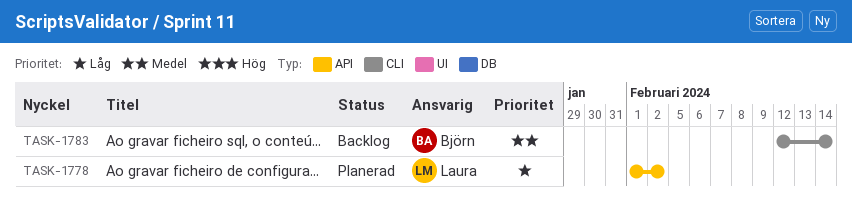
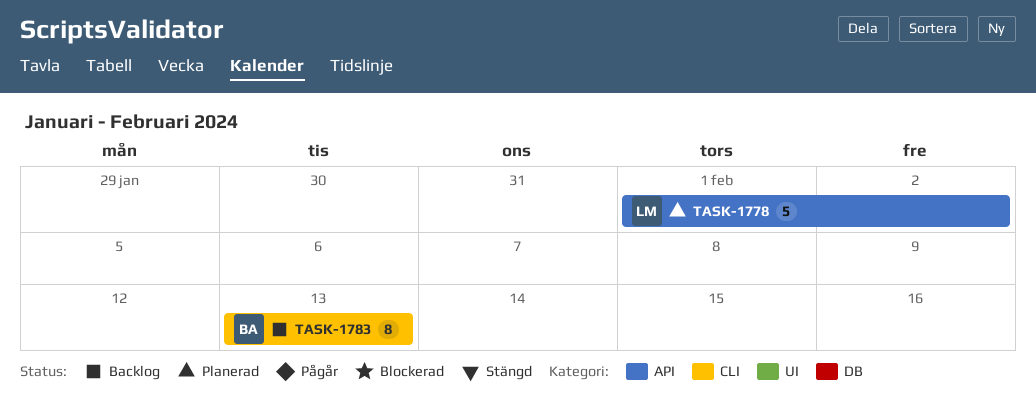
TASK-1783, start: Feb 12 -> Feb 13
TASK-1783, due: Feb 14 -> Feb 13

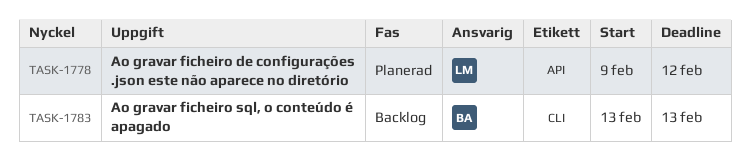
TASK-1778, start: Feb 1 -> Feb 9
TASK-1778, due: Feb 2 -> Feb 12

